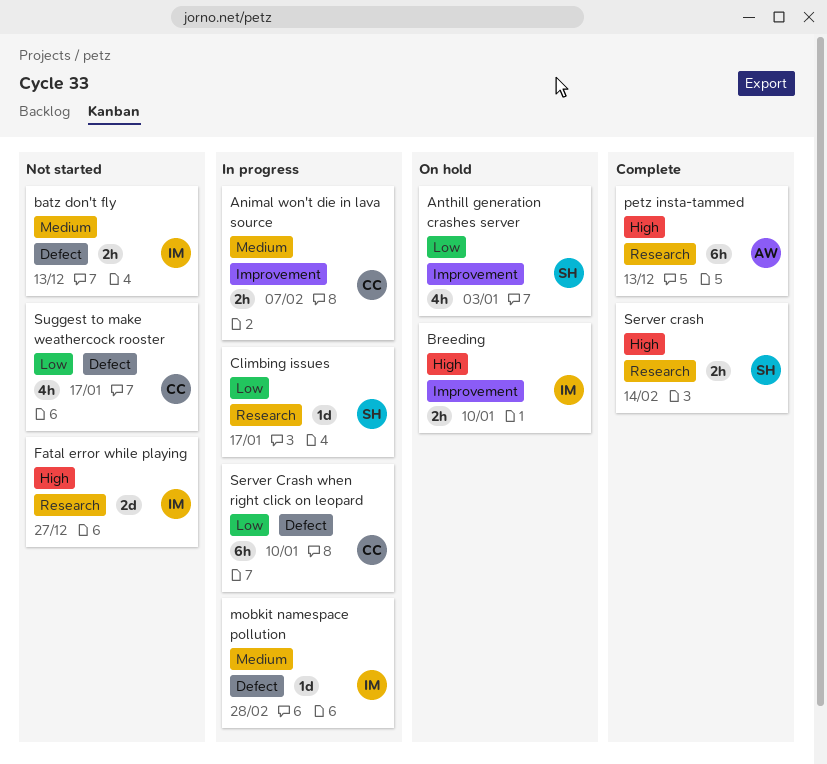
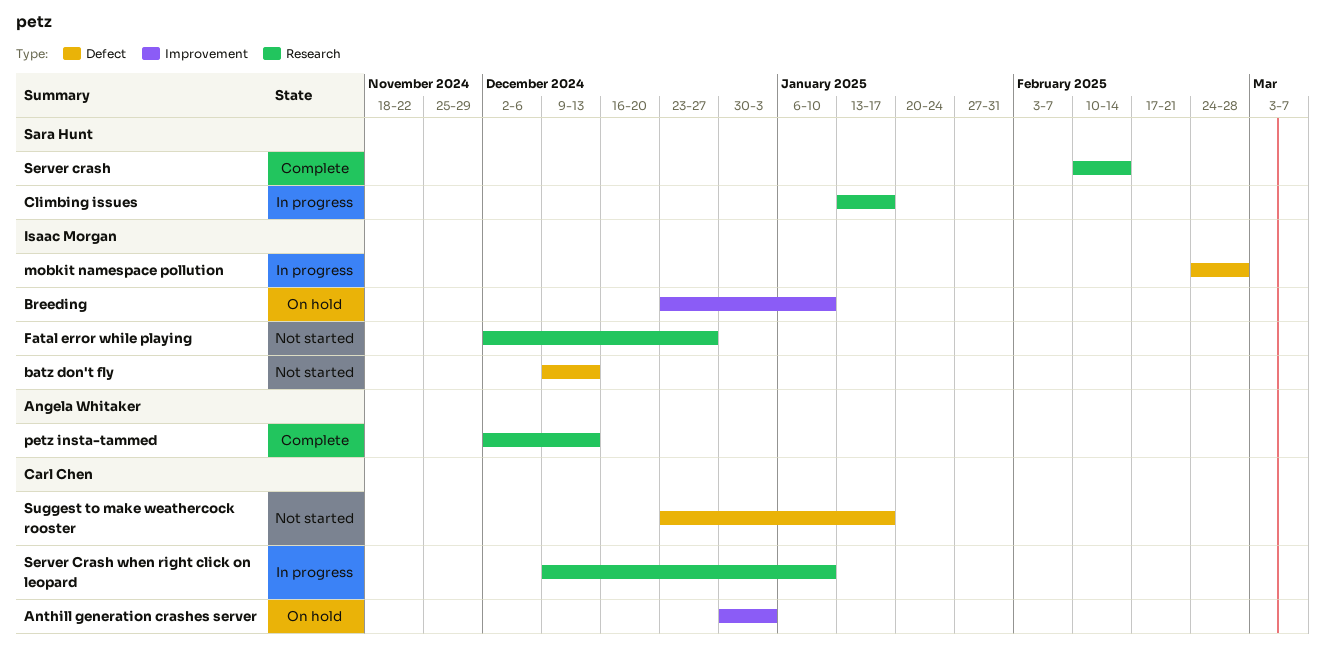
Animal won't die in lava source: present -> none
Anthill generation crashes server, owner: Sara Hunt -> Carl Chen
Server Crash when right click on leopard, label: Defect -> Research

